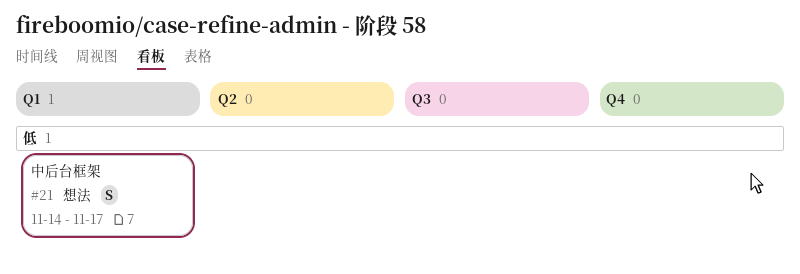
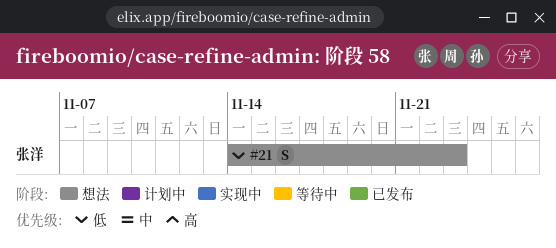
#21, due: Nov 17 -> Nov 23

